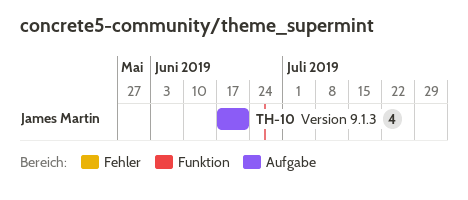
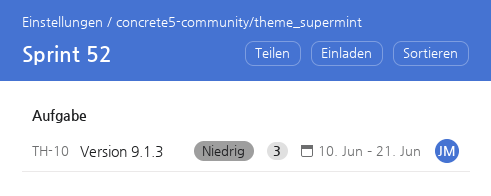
TH-10, estimate: 4 -> 3
TH-10, start: Jun 17 -> Jun 10

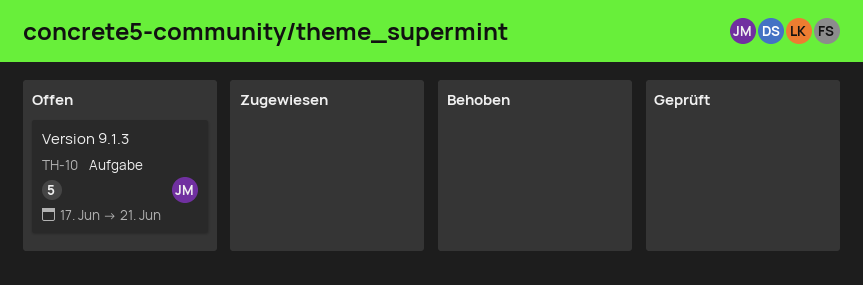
TH-10, estimate: 3 -> 5
TH-10, start: Jun 10 -> Jun 17

